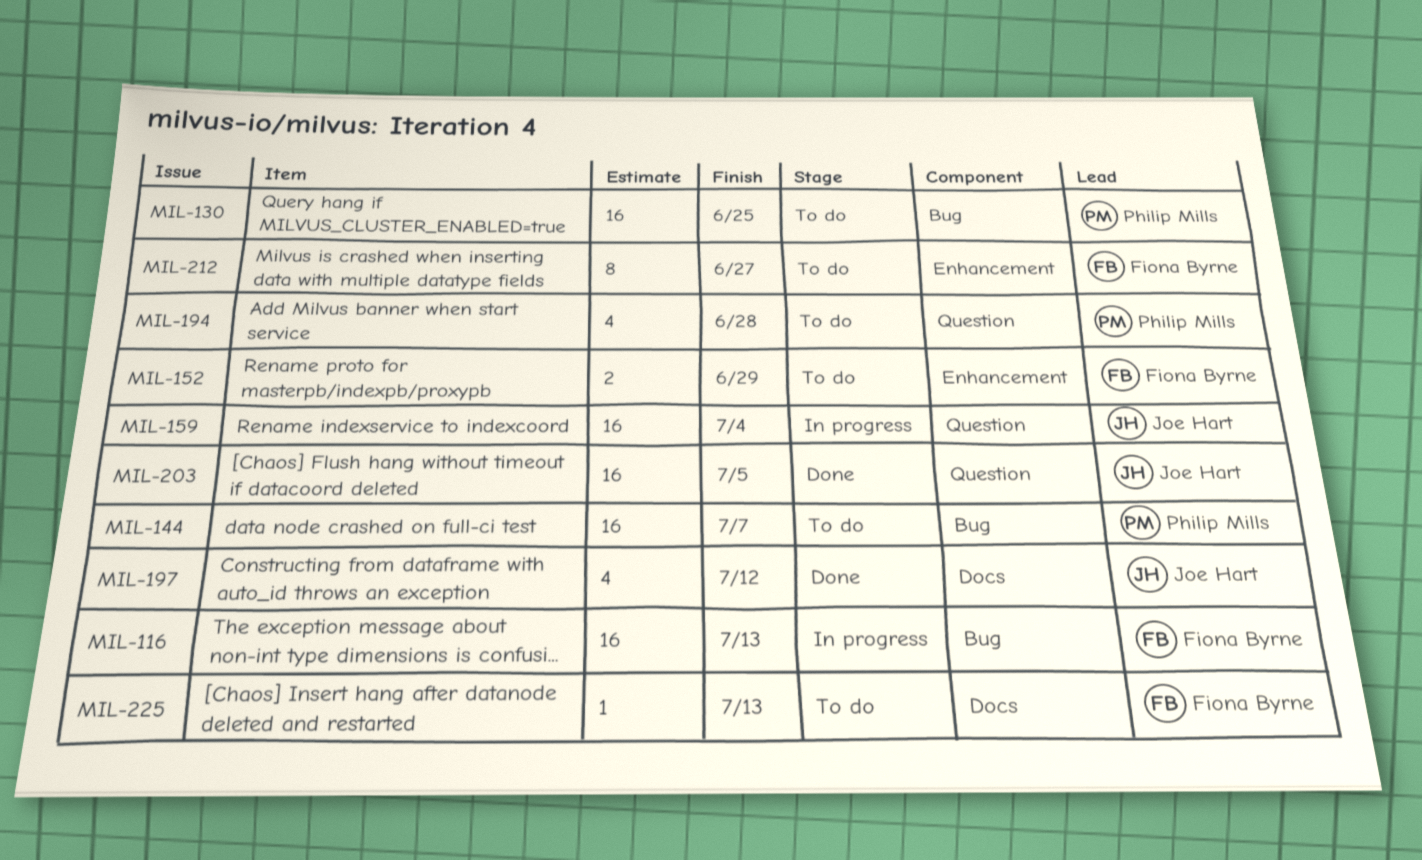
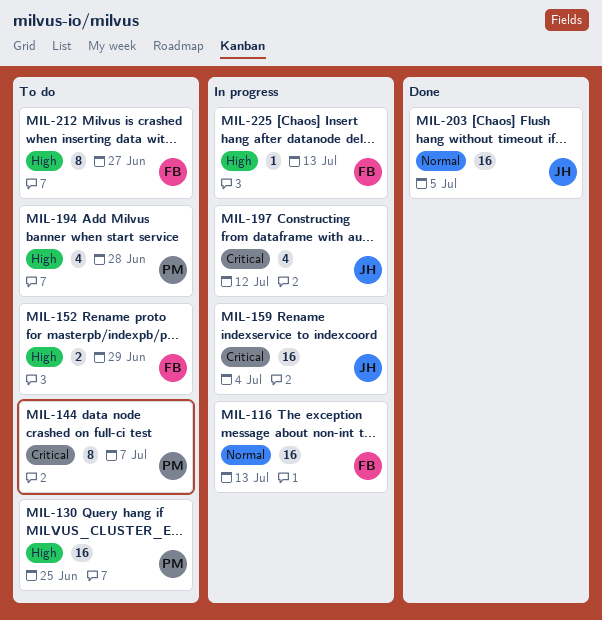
MIL-144, estimate: 16 -> 8
MIL-197, status: Done -> In progress
MIL-225, status: To do -> In progress

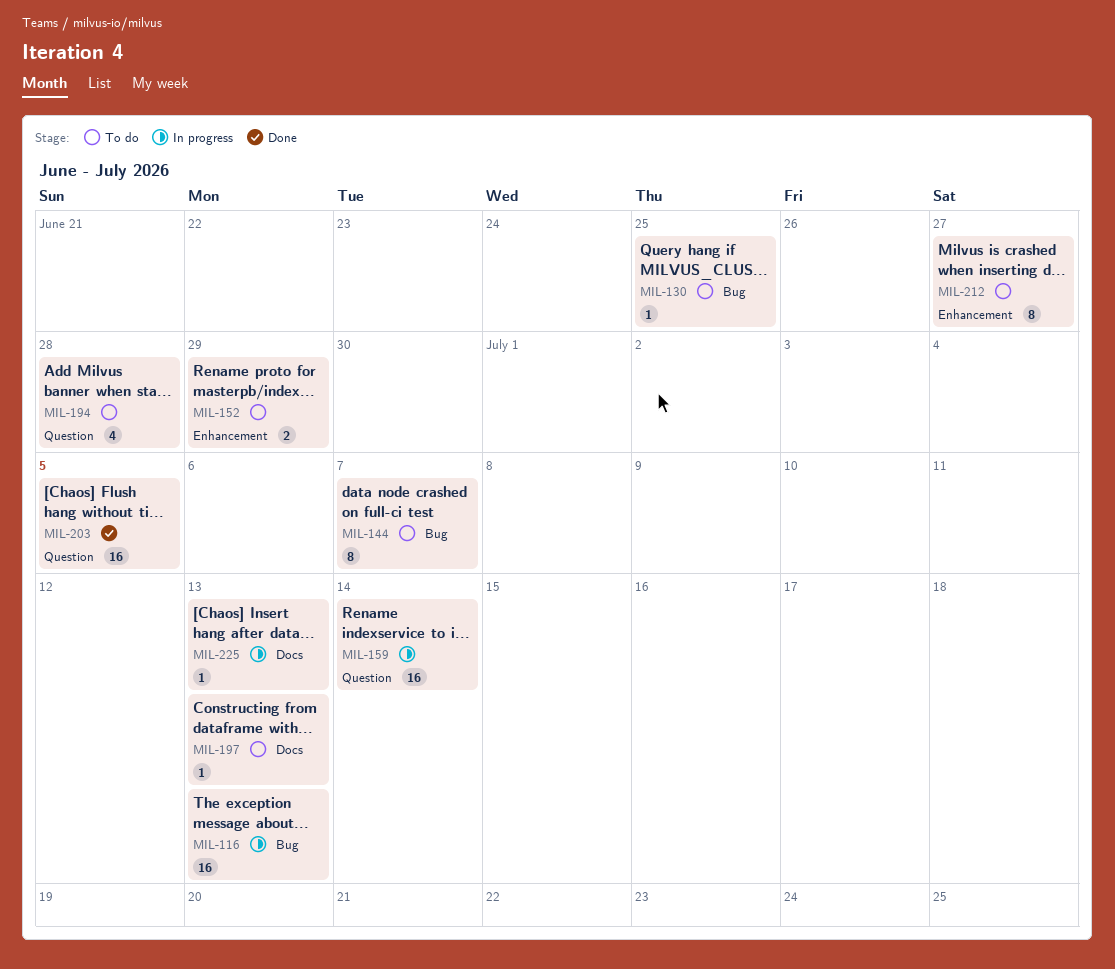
MIL-130, estimate: 16 -> 1
MIL-159, due: Jul 4 -> Jul 14
MIL-197, status: In progress -> To do
MIL-197, estimate: 4 -> 1
MIL-197, due: Jul 12 -> Jul 13

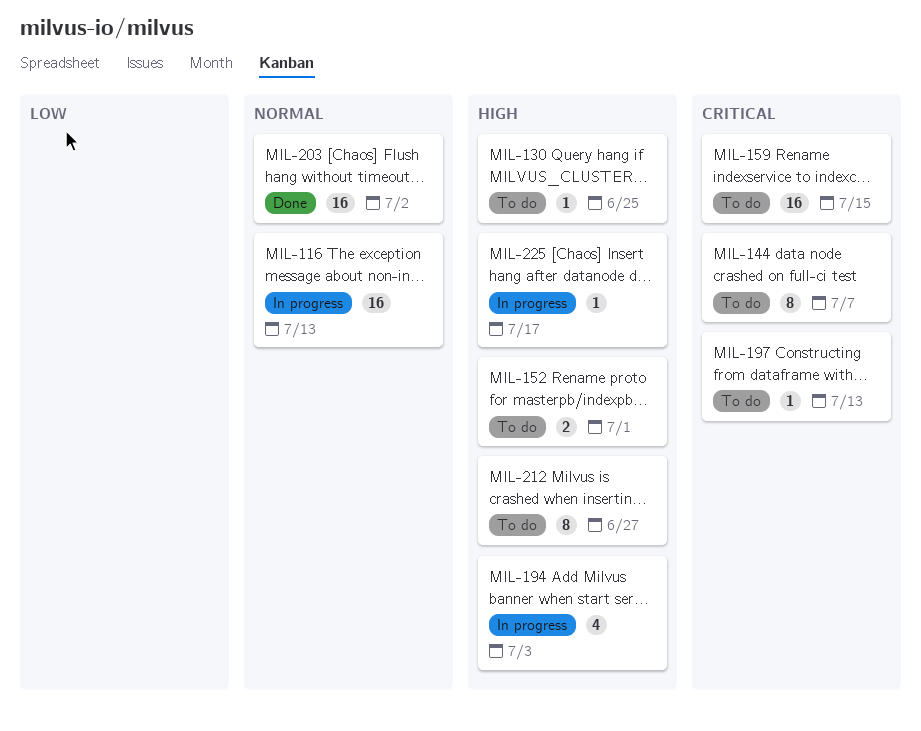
MIL-152, due: Jun 29 -> Jul 1
MIL-159, status: In progress -> To do
MIL-159, due: Jul 14 -> Jul 15
MIL-194, status: To do -> In progress
MIL-194, due: Jun 28 -> Jul 3
MIL-203, due: Jul 5 -> Jul 2
MIL-225, due: Jul 13 -> Jul 17

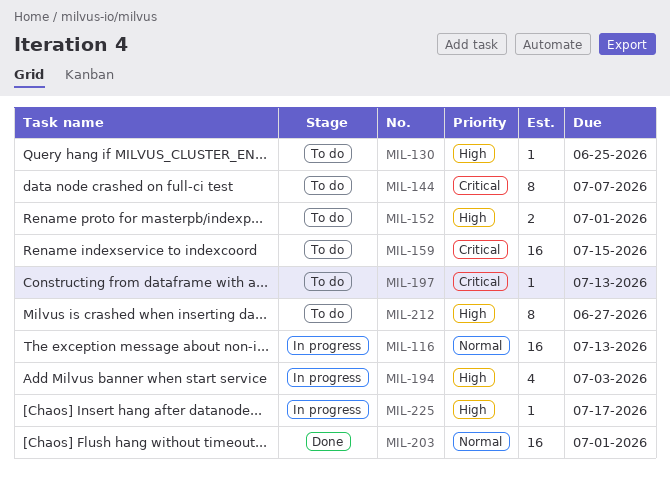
MIL-203, due: Jul 2 -> Jul 1

